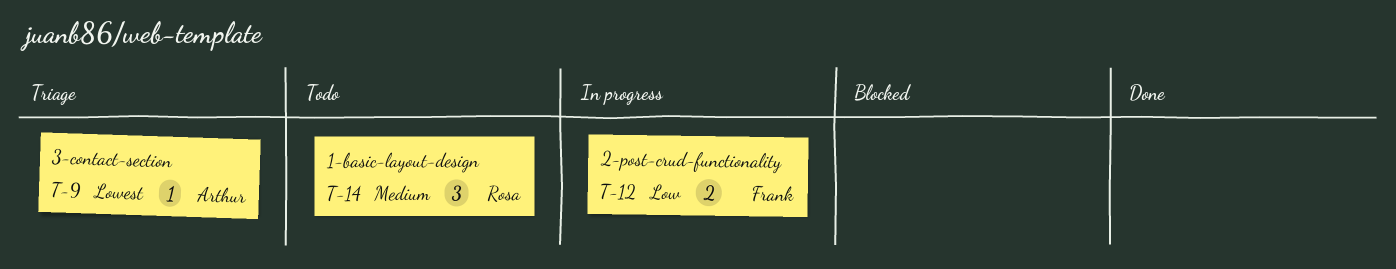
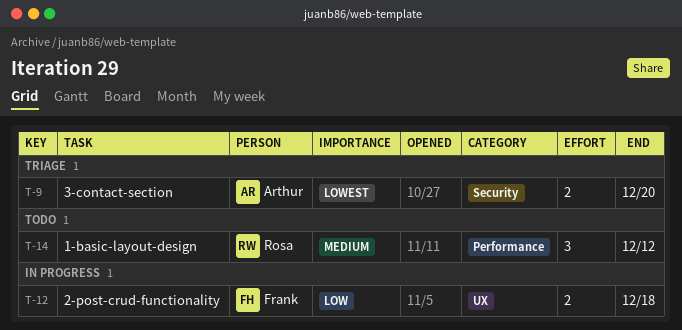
T-9, estimate: 1 -> 2

